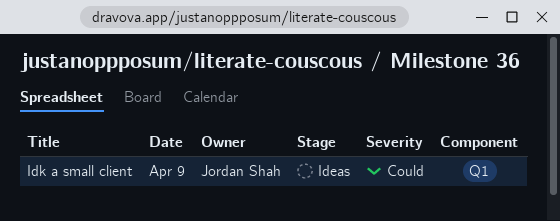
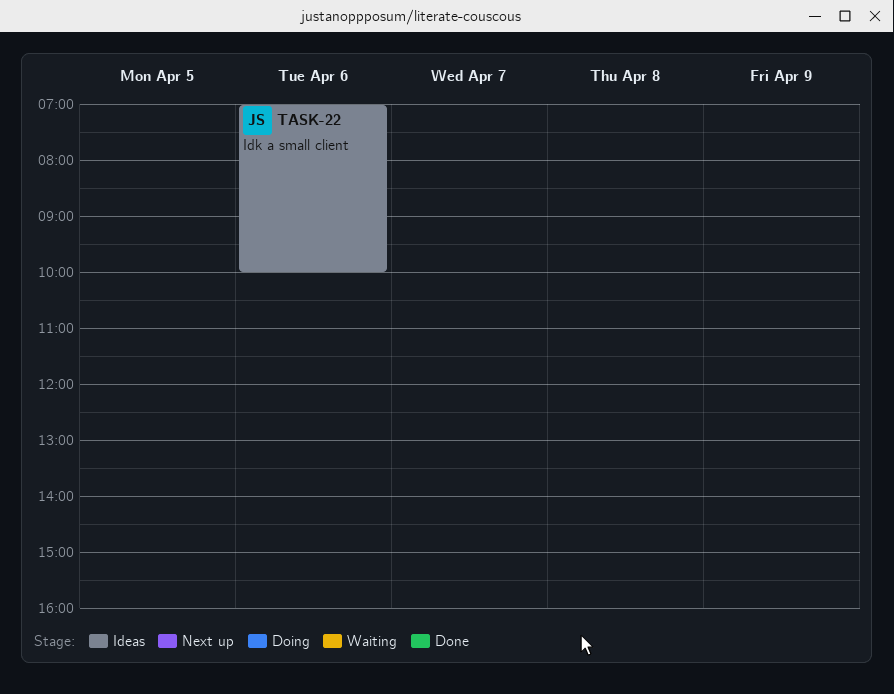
Idk a small client, day: Apr 9 -> Apr 6

